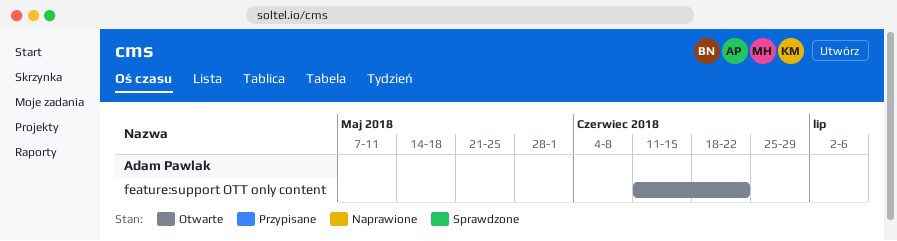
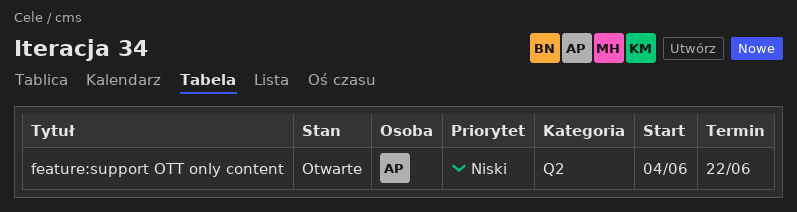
feature:support OTT only content, start: Jun 11 -> Jun 4

